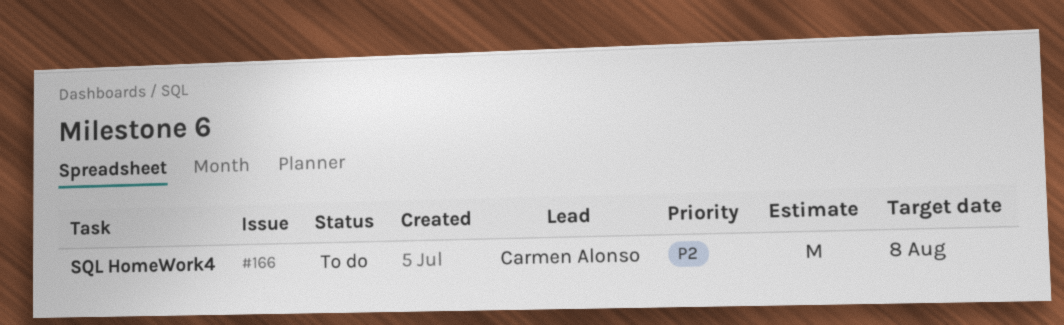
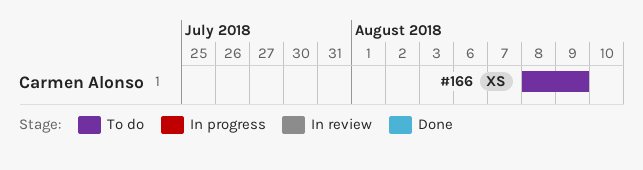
#166, estimate: M -> XS
#166, due: Aug 8 -> Aug 9

